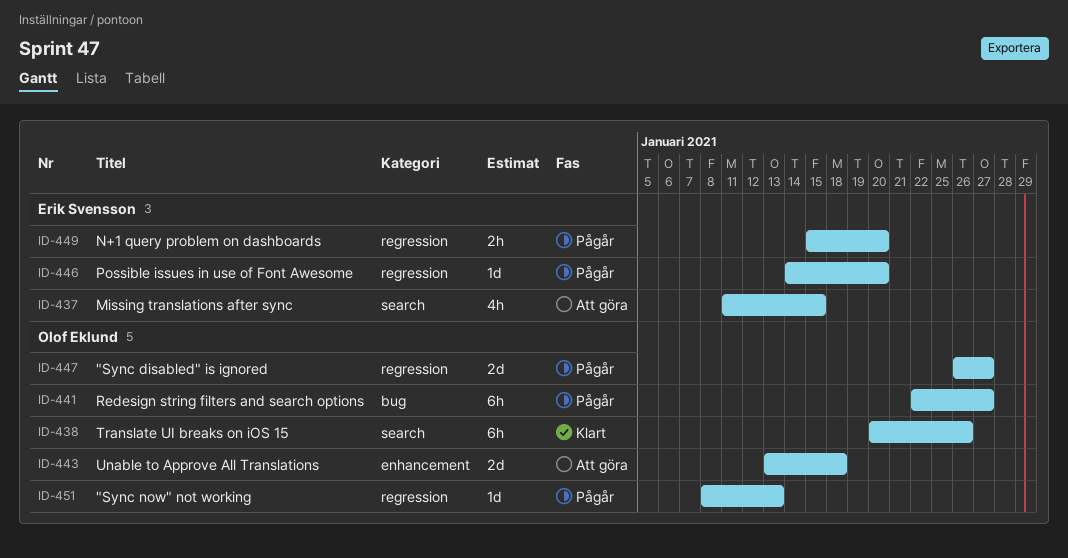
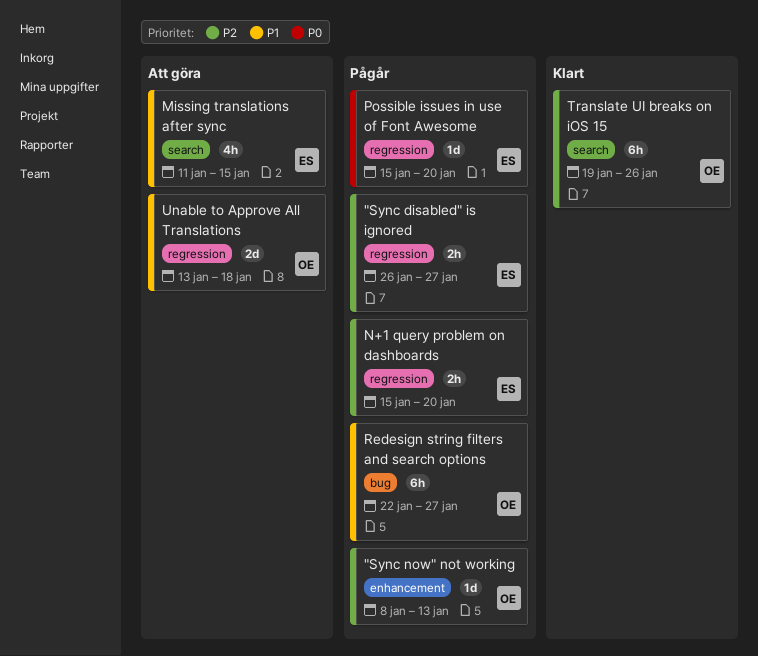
"Sync disabled" is ignored, owner: Olof Eklund -> Erik Svensson
"Sync disabled" is ignored, estimate: 2d -> 2h
"Sync now" not working, label: regression -> enhancement
Possible issues in use of Font Awesome, start: Jan 14 -> Jan 15
Translate UI breaks on iOS 15, start: Jan 20 -> Jan 19
Unable to Approve All Translations, label: enhancement -> regression

